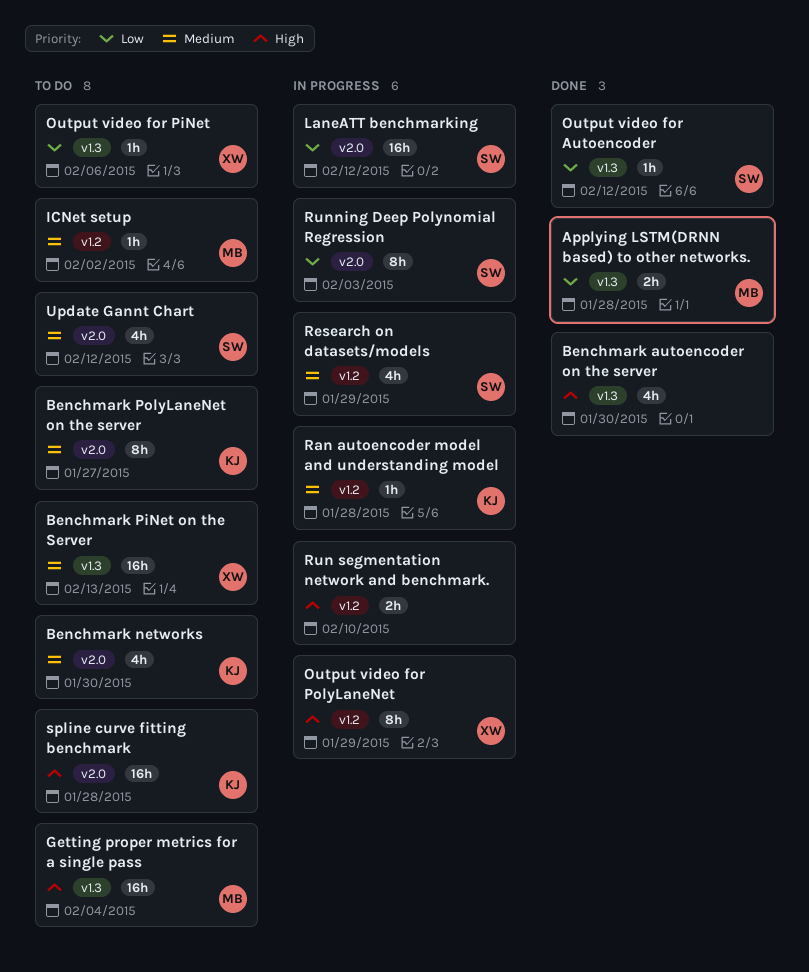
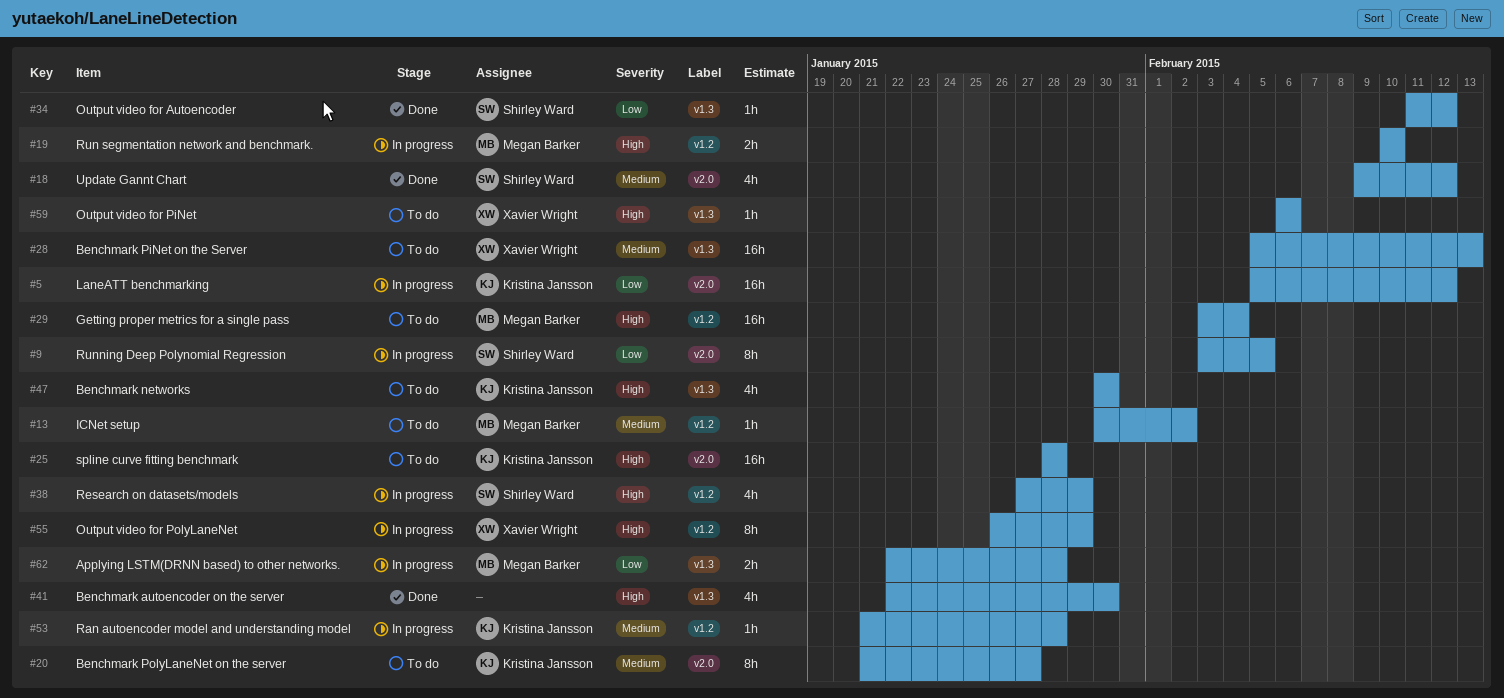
Applying LSTM(DRNN based) to other networks., status: Done -> In progress
Benchmark networks, priority: Medium -> High
Benchmark networks, label: v2.0 -> v1.3
Getting proper metrics for a single pass, label: v1.3 -> v1.2
LaneATT benchmarking, owner: Shirley Ward -> Kristina Jansson
Output video for PiNet, priority: Low -> High
Research on datasets/models, priority: Medium -> High
Run segmentation network and benchmark., owner: none -> Megan Barker
Running Deep Polynomial Regression, due: Feb 3 -> Feb 5
Update Gannt Chart, status: To do -> Done

